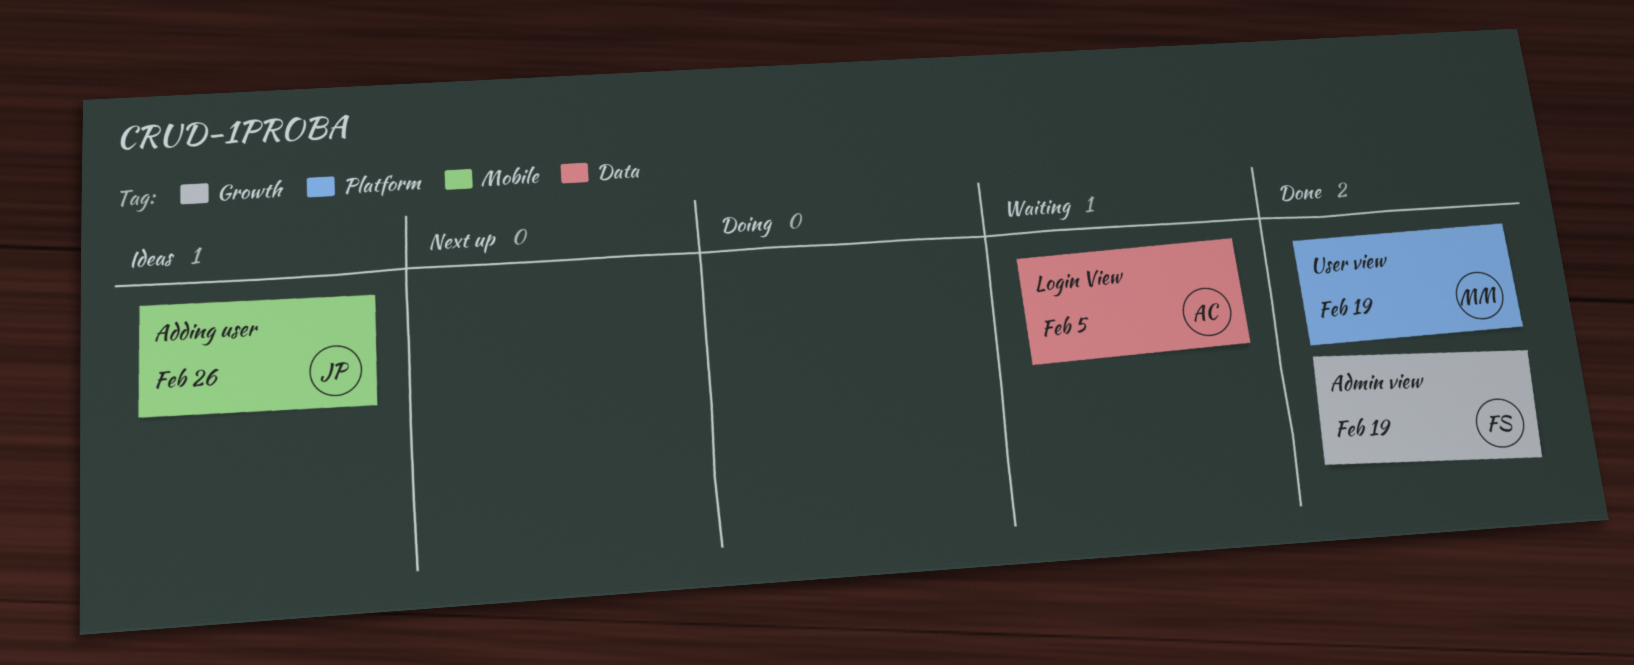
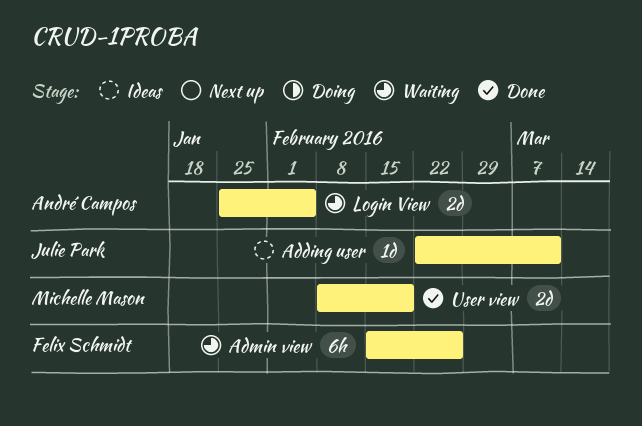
Adding user, due: Feb 26 -> Mar 11
Admin view, status: Done -> Waiting
Admin view, due: Feb 19 -> Feb 26

